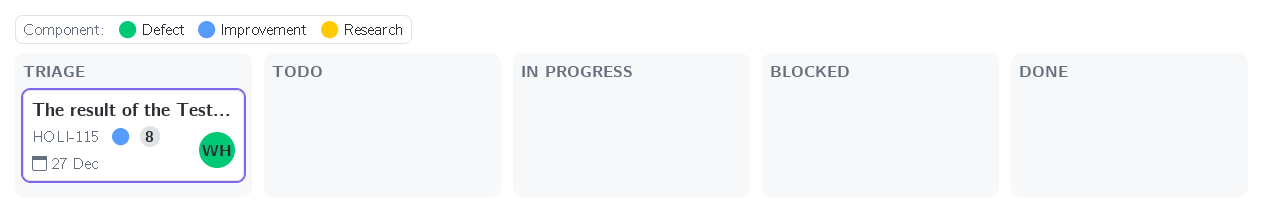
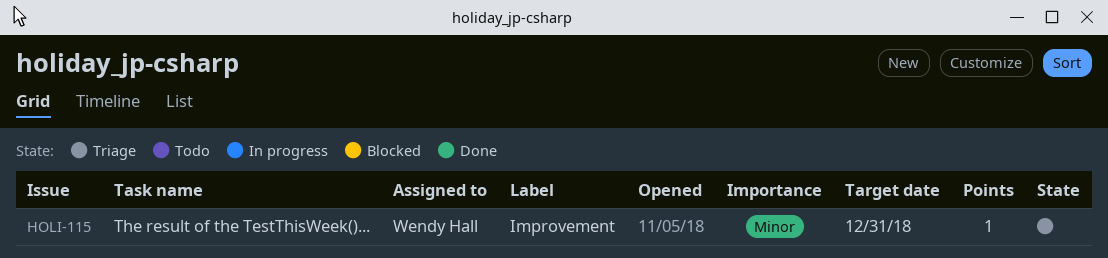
HOLI-115, estimate: 8 -> 1
HOLI-115, due: Dec 27 -> Dec 31

